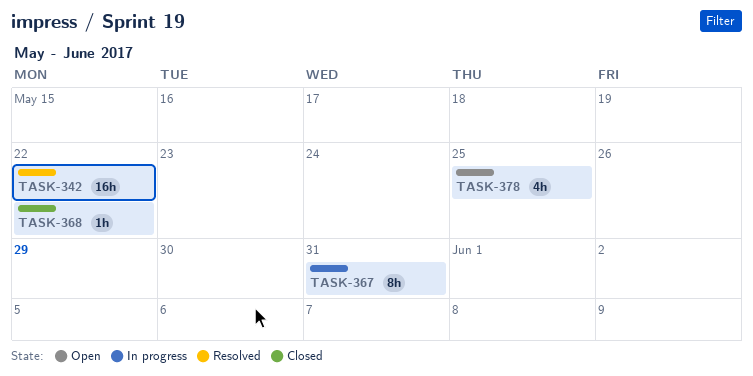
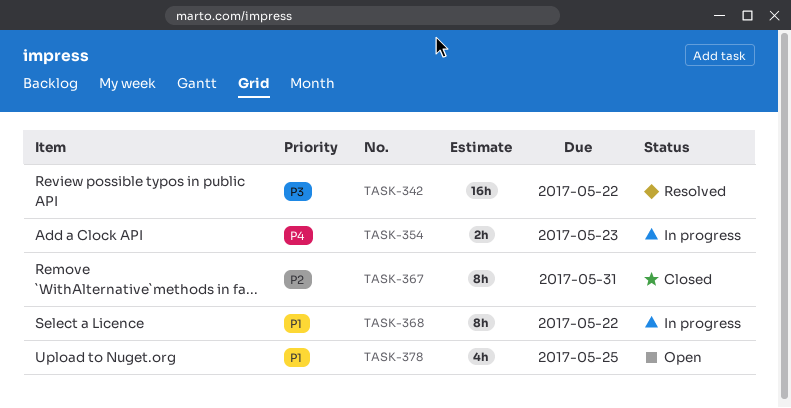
TASK-354: none -> present
TASK-367, status: In progress -> Closed
TASK-368, status: Closed -> In progress
TASK-368, estimate: 1h -> 8h

